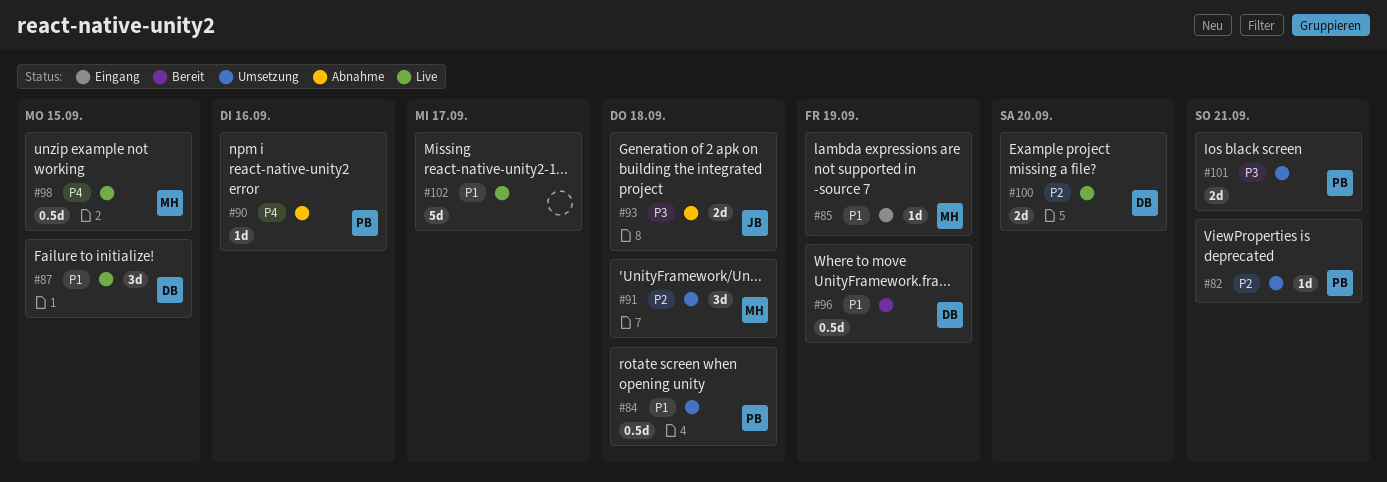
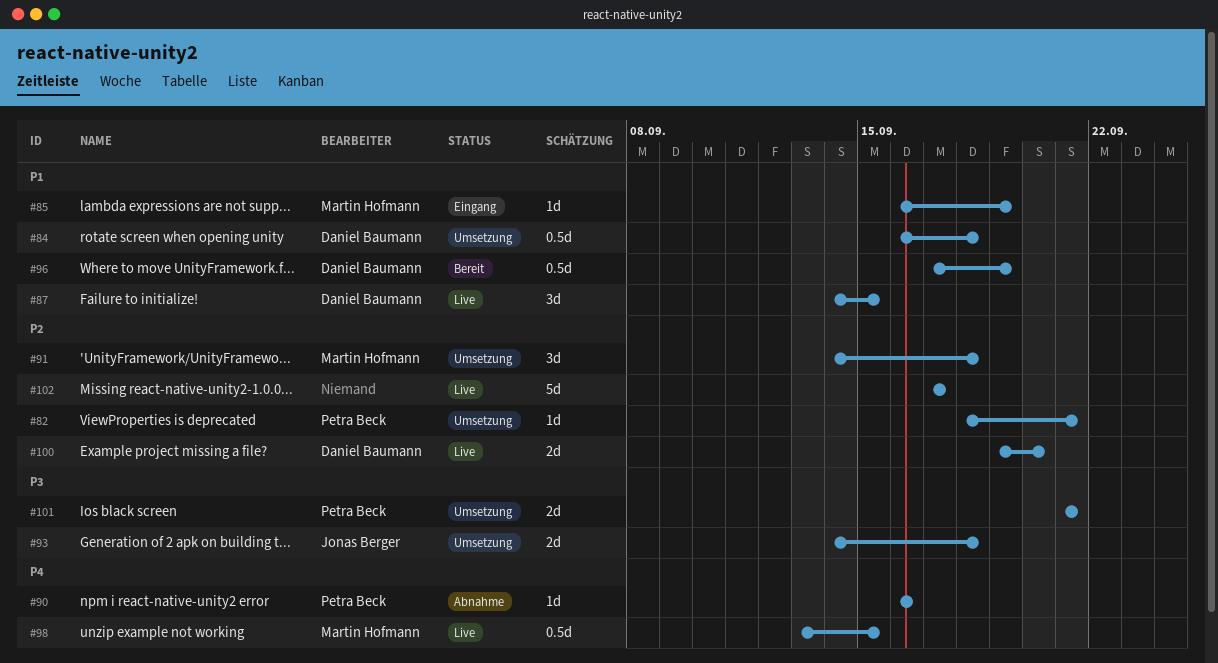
#84, owner: Petra Beck -> Daniel Baumann
#93, status: Abnahme -> Umsetzung
#102, priority: P1 -> P2

